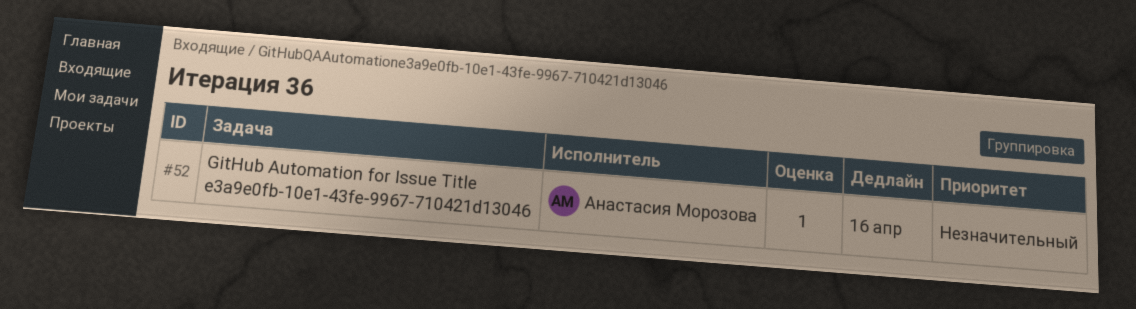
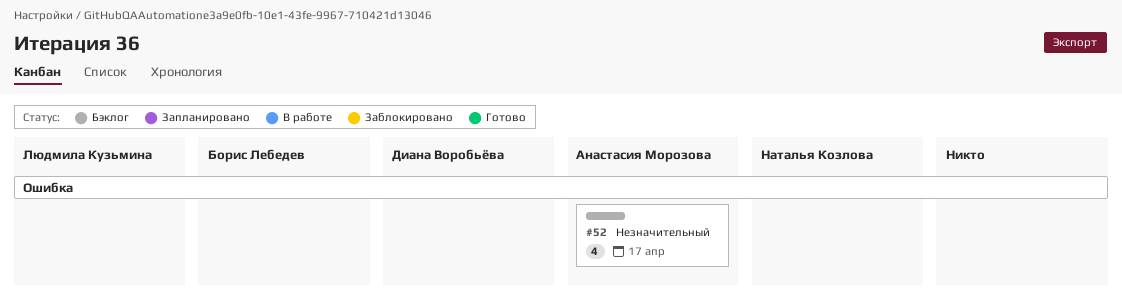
#52, estimate: 1 -> 4
#52, due: Apr 16 -> Apr 17

